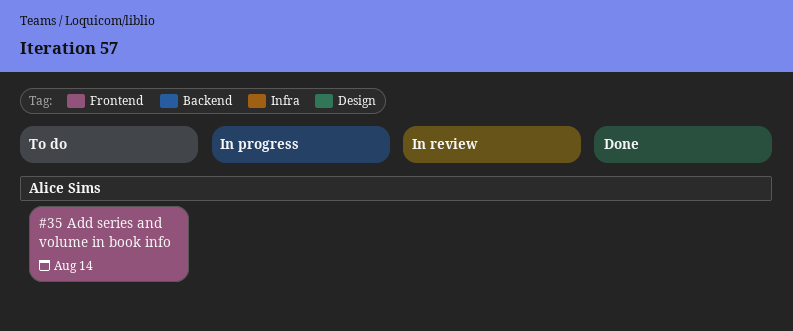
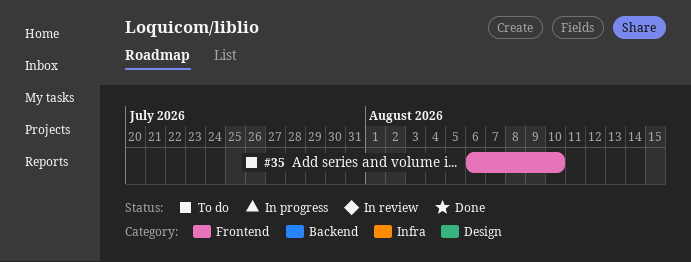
#35, due: Aug 14 -> Aug 10

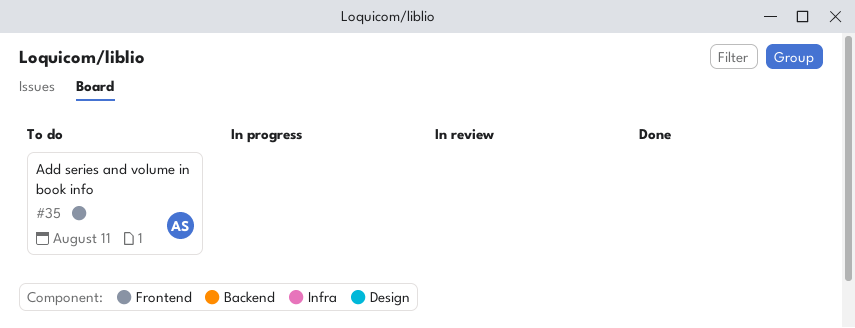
#35, due: Aug 10 -> Aug 11

